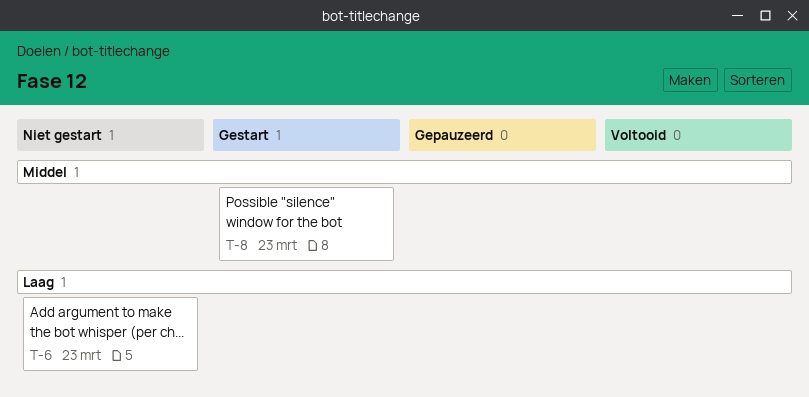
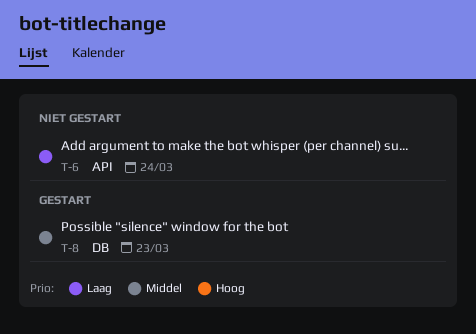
T-6, due: Mar 23 -> Mar 24

